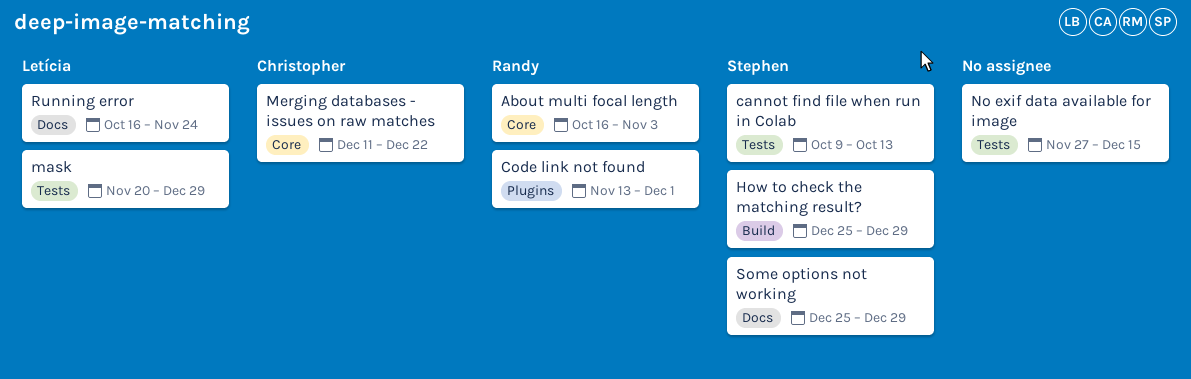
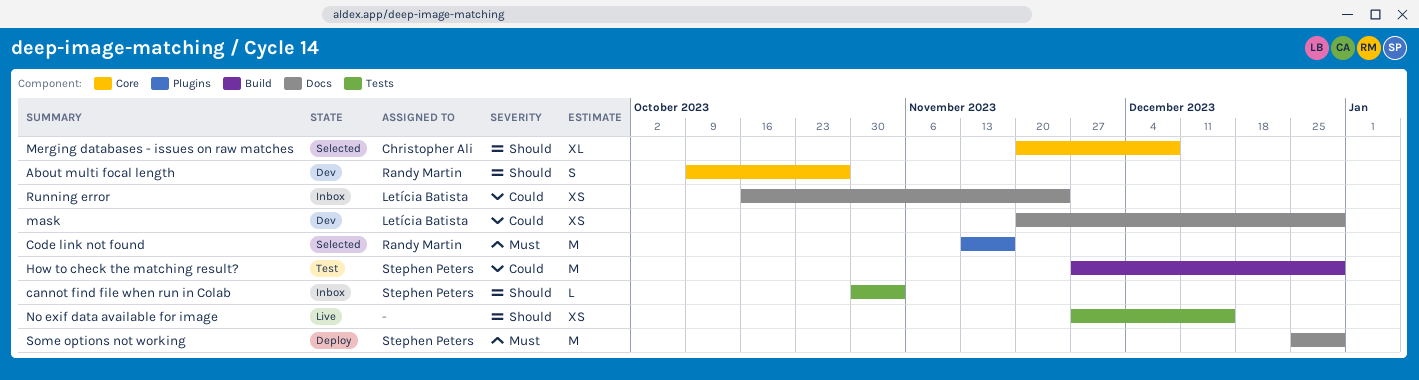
About multi focal length, start: Oct 16 -> Oct 9
About multi focal length, due: Nov 3 -> Oct 27
cannot find file when run in Colab, start: Oct 9 -> Oct 30
cannot find file when run in Colab, due: Oct 13 -> Nov 3
Code link not found, due: Dec 1 -> Nov 17
How to check the matching result?, start: Dec 25 -> Nov 27
mask, label: Tests -> Docs
Merging databases - issues on raw matches, start: Dec 11 -> Nov 20
Merging databases - issues on raw matches, due: Dec 22 -> Dec 8

